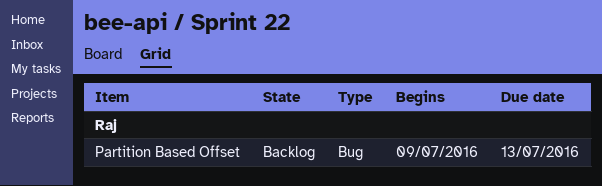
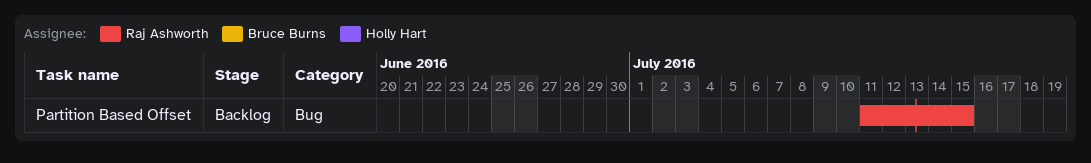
Partition Based Offset, start: Jul 9 -> Jul 11
Partition Based Offset, due: Jul 13 -> Jul 15

